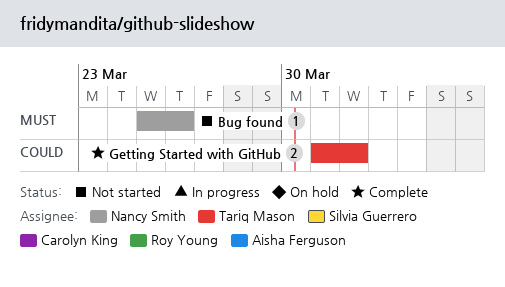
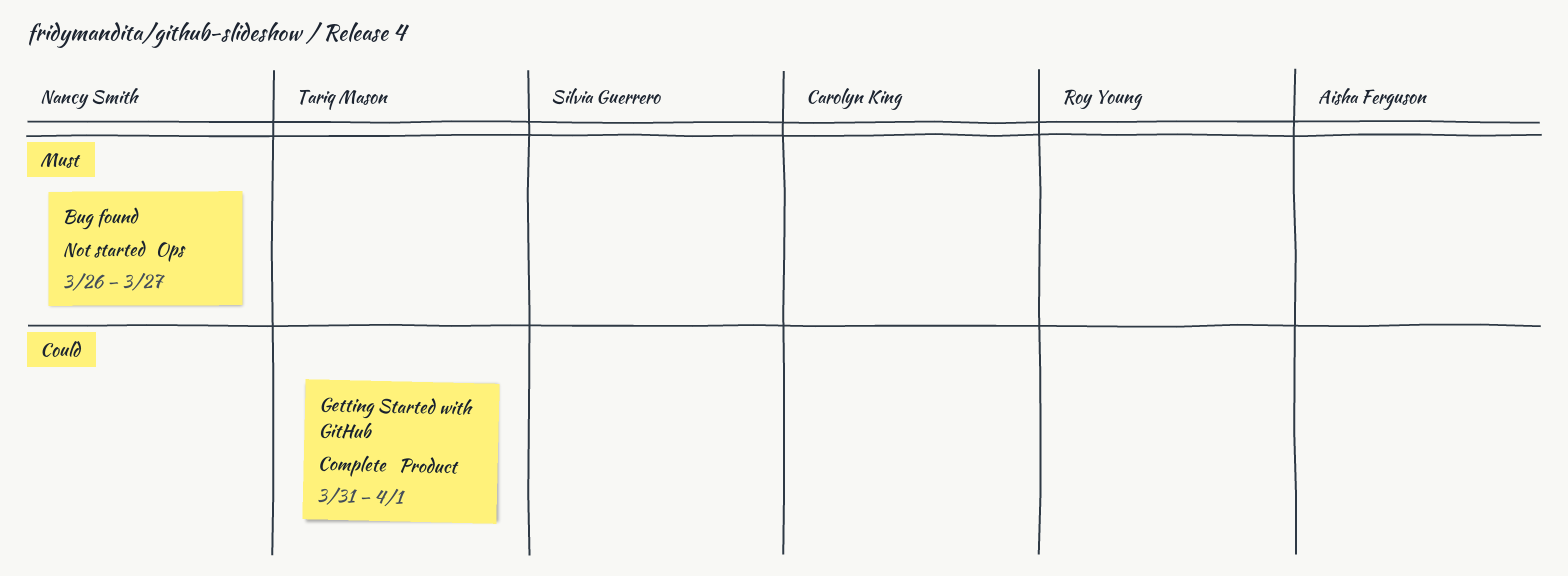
Bug found, start: Mar 25 -> Mar 26
Bug found, due: Mar 26 -> Mar 27

